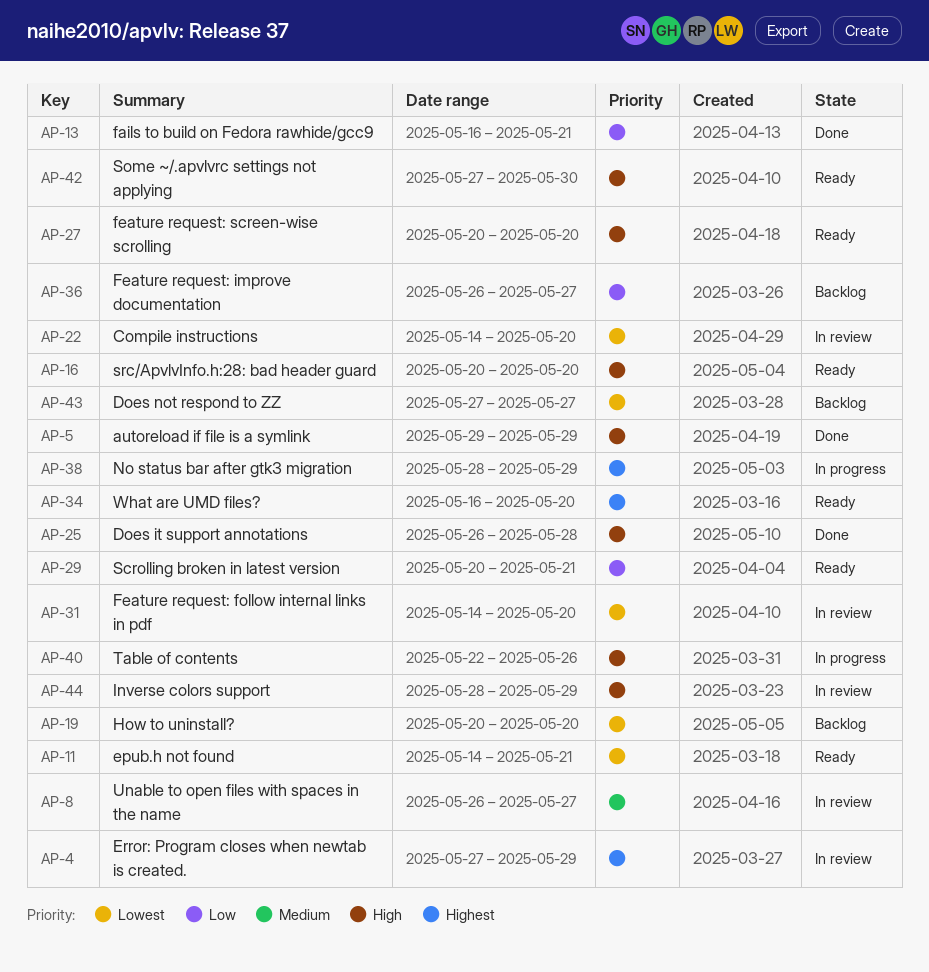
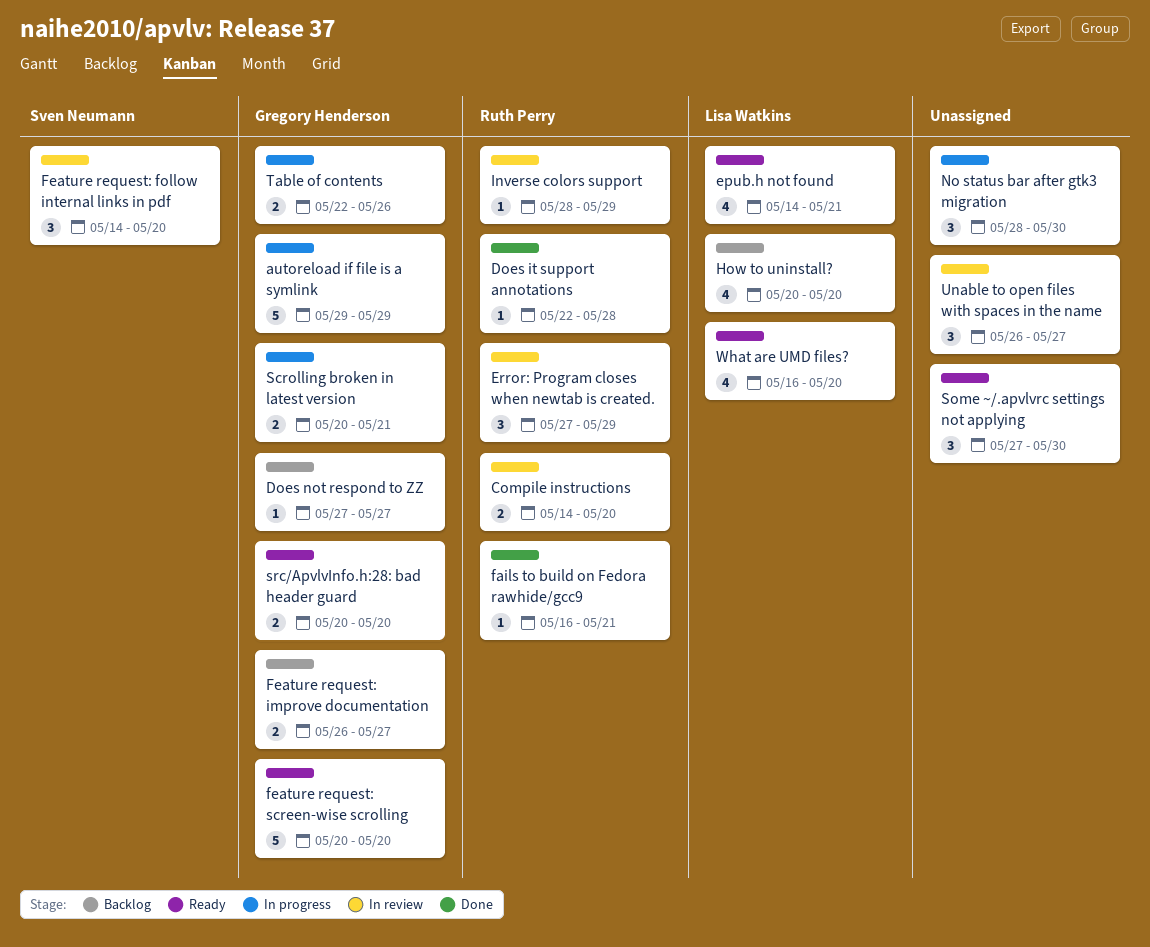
autoreload if file is a symlink, status: Done -> In progress
Does it support annotations, start: May 26 -> May 22
No status bar after gtk3 migration, due: May 29 -> May 30
Scrolling broken in latest version, status: Ready -> In progress

